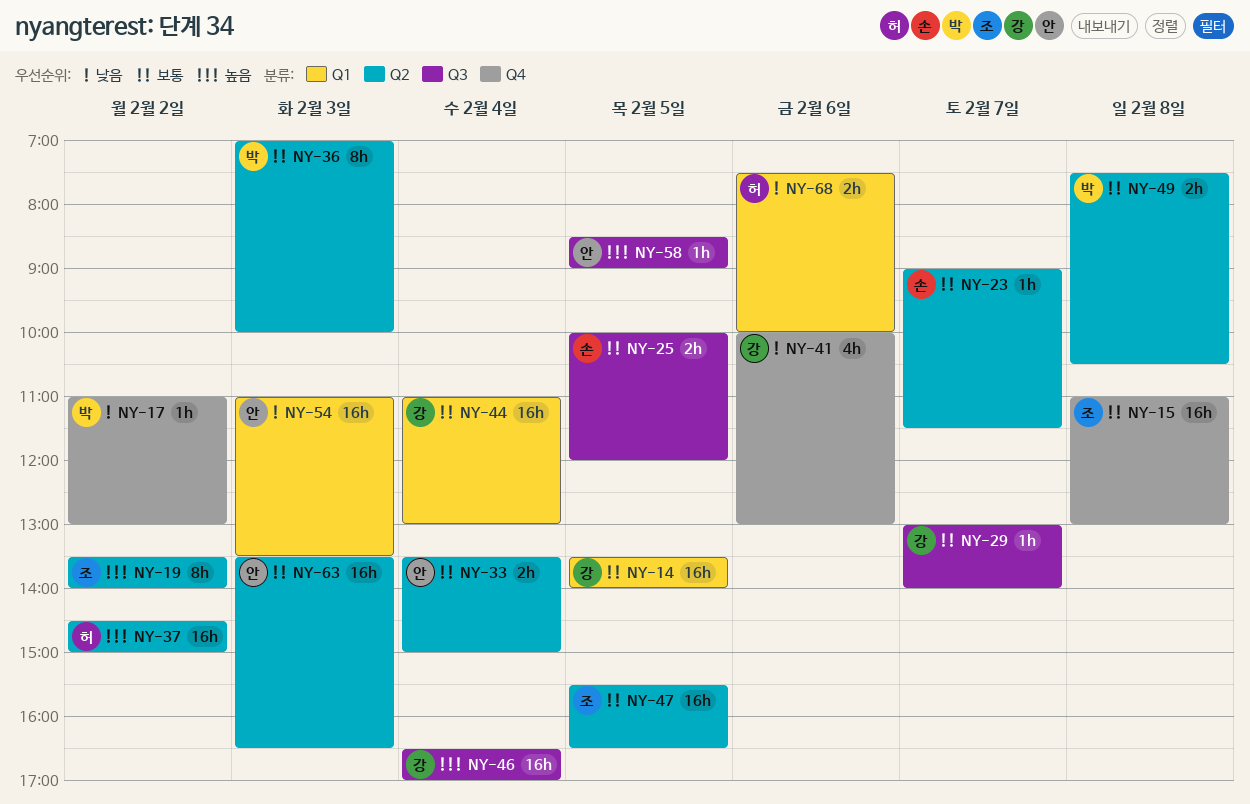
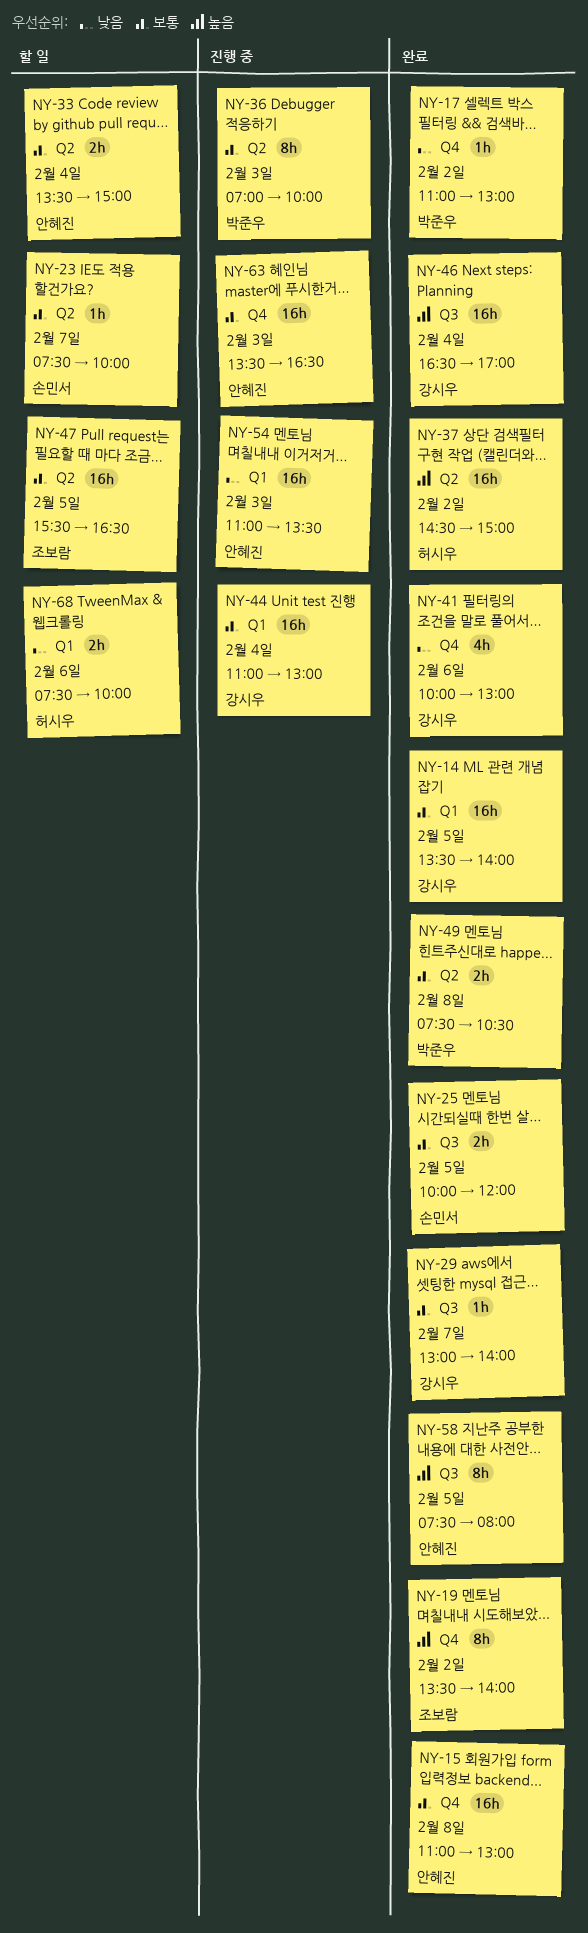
NY-15, owner: 조보람 -> 안혜진
NY-19, label: Q2 -> Q4
NY-23, begins: 09:00 -> 07:30
NY-23, ends: 11:30 -> 10:00
NY-58, estimate: 1h -> 8h
NY-58, begins: 08:30 -> 07:30
NY-58, ends: 09:00 -> 08:00
NY-63, label: Q2 -> Q4

